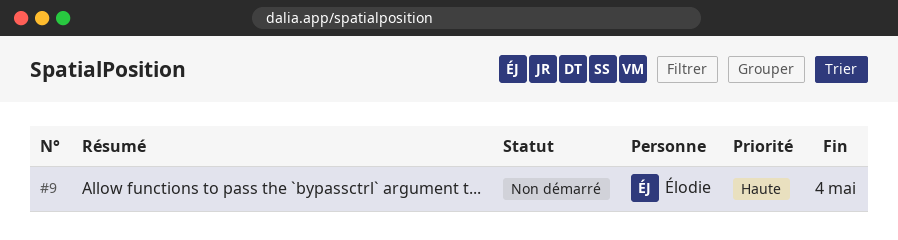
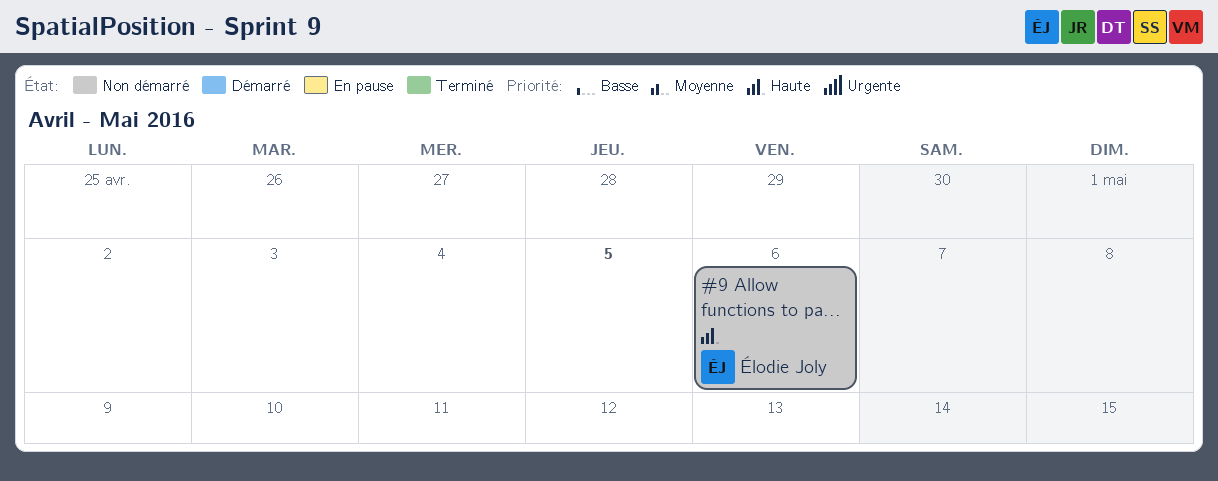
#9, due: May 4 -> May 6

